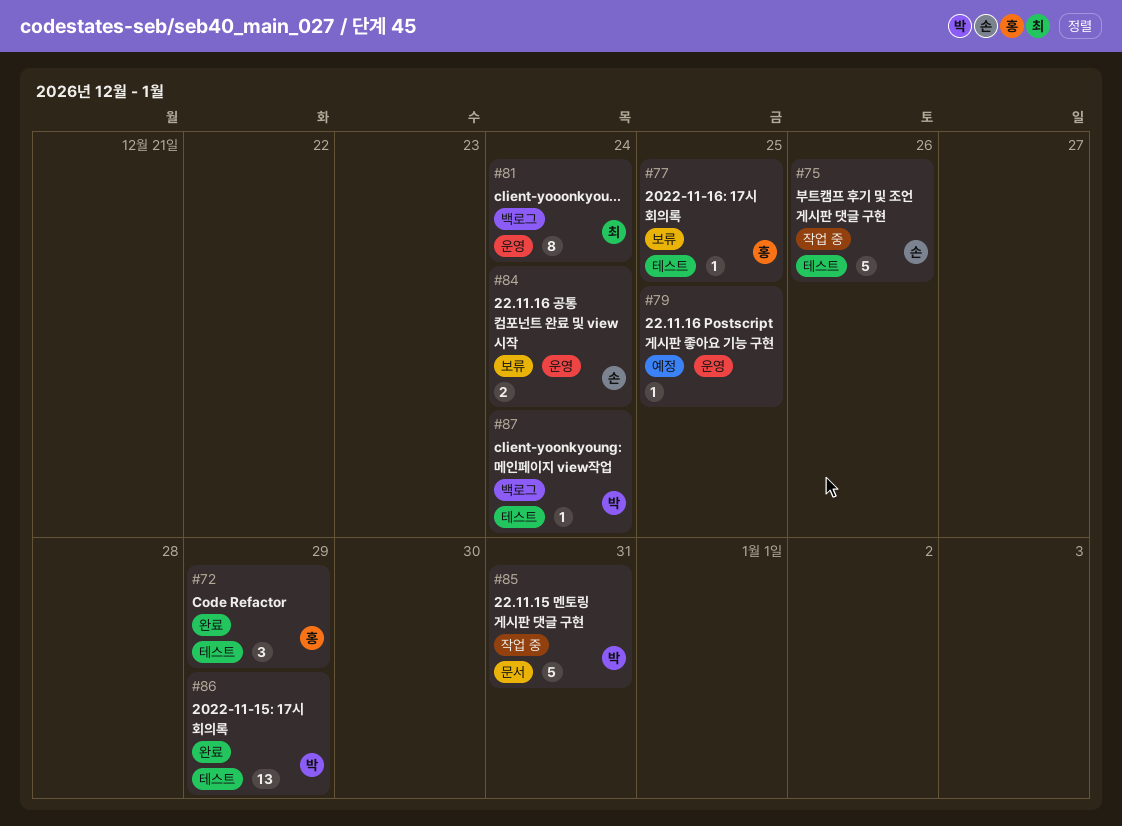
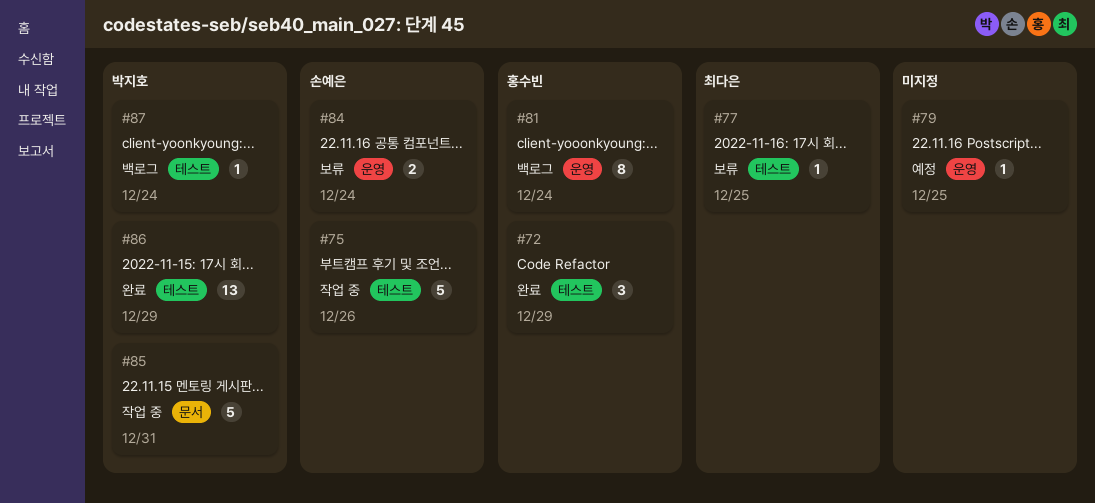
#77, owner: 홍수빈 -> 최다은
#81, owner: 최다은 -> 홍수빈

